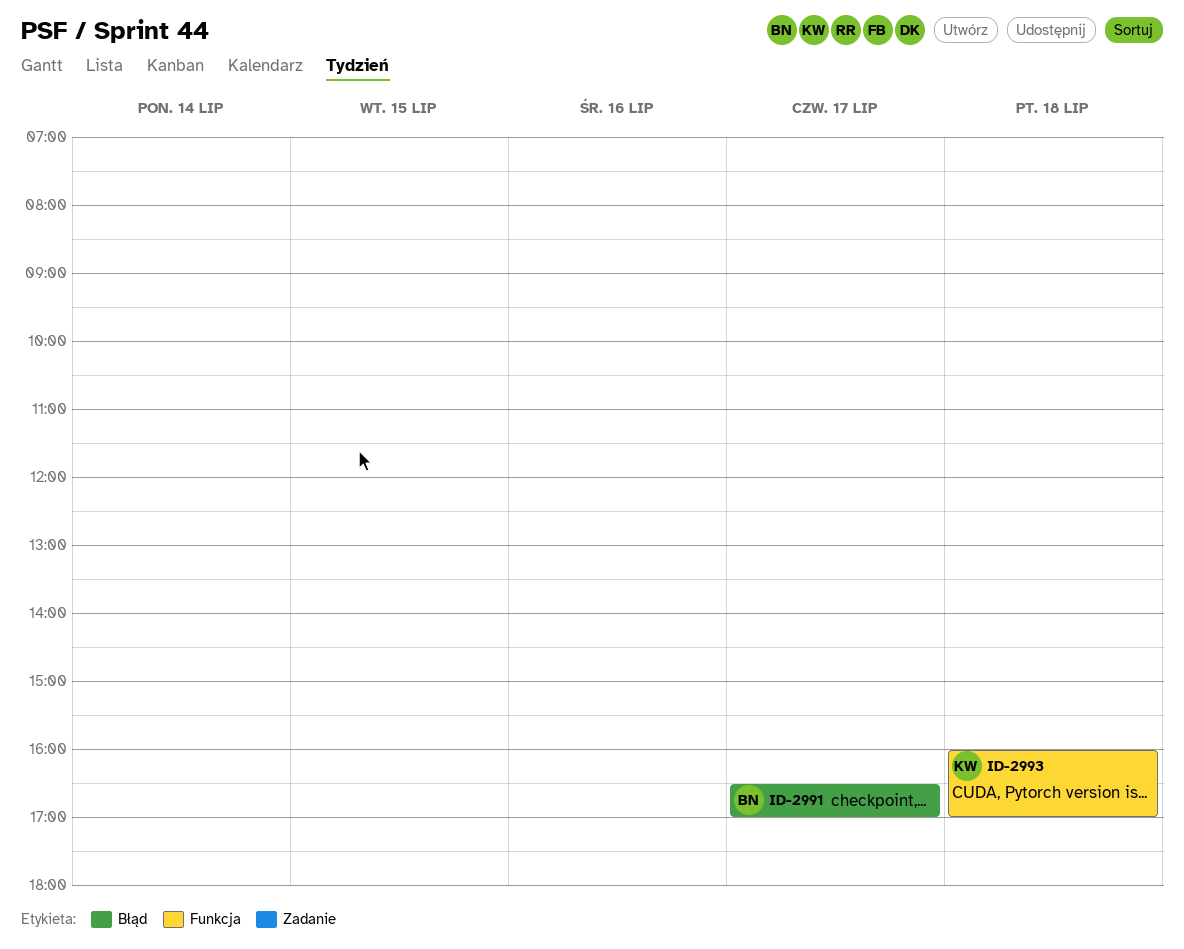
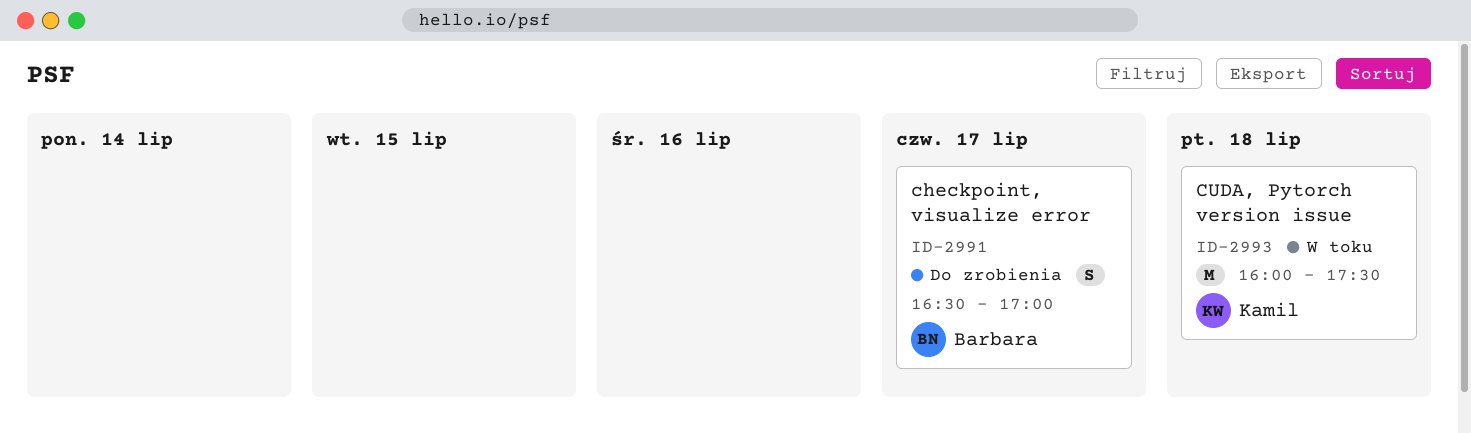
ID-2993, ends: 17:00 -> 17:30

